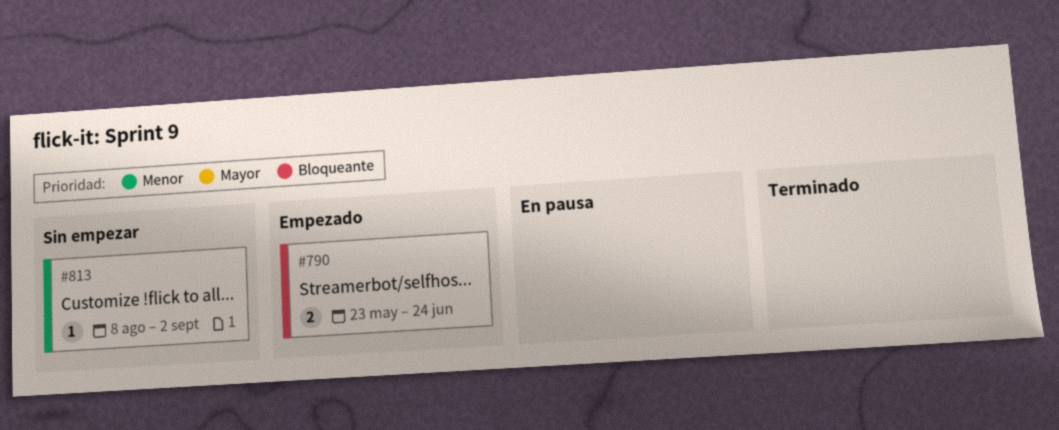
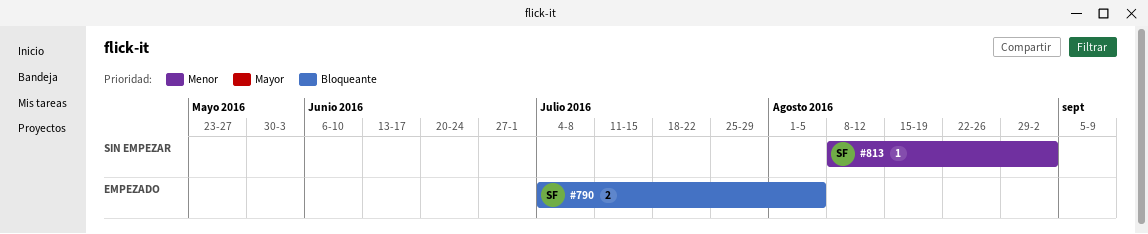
#790, start: May 23 -> Jul 4
#790, due: Jun 24 -> Aug 5

